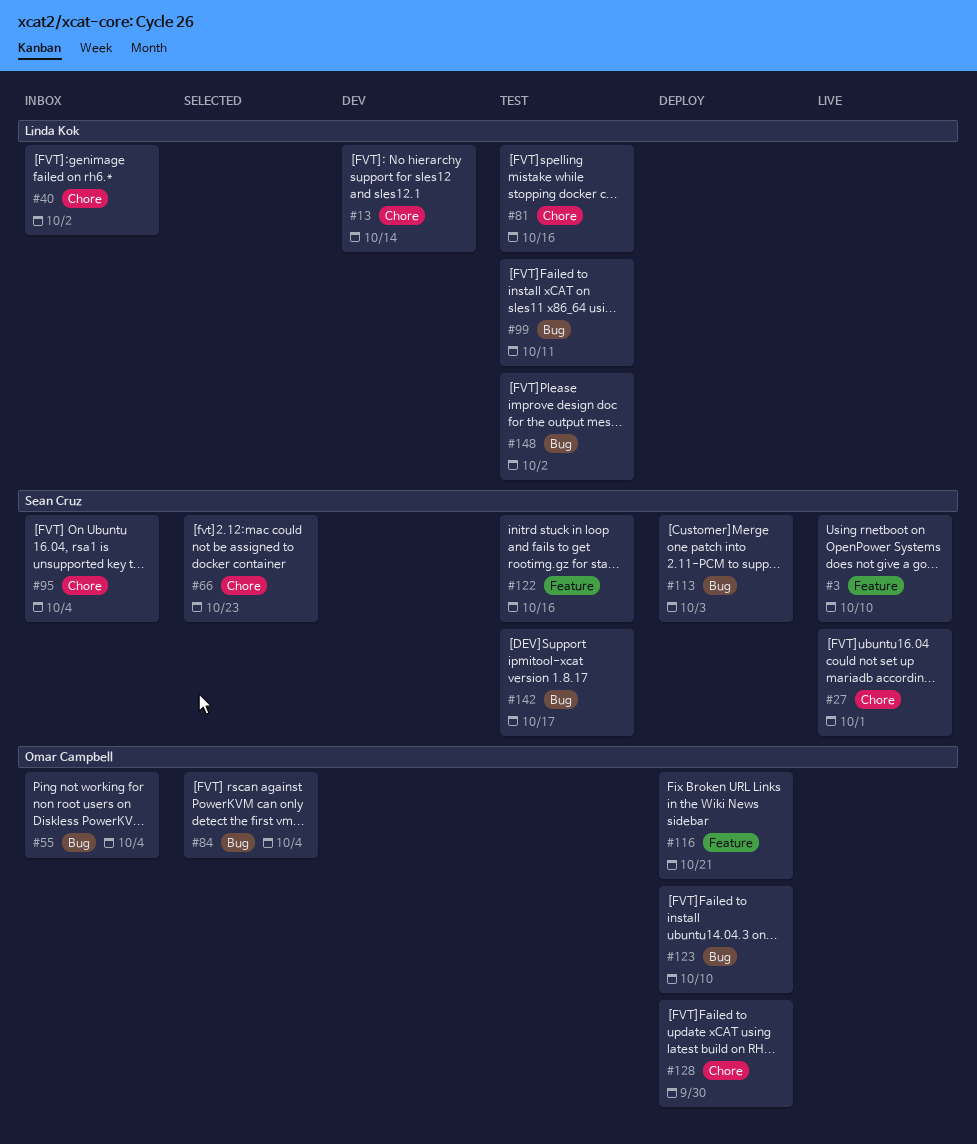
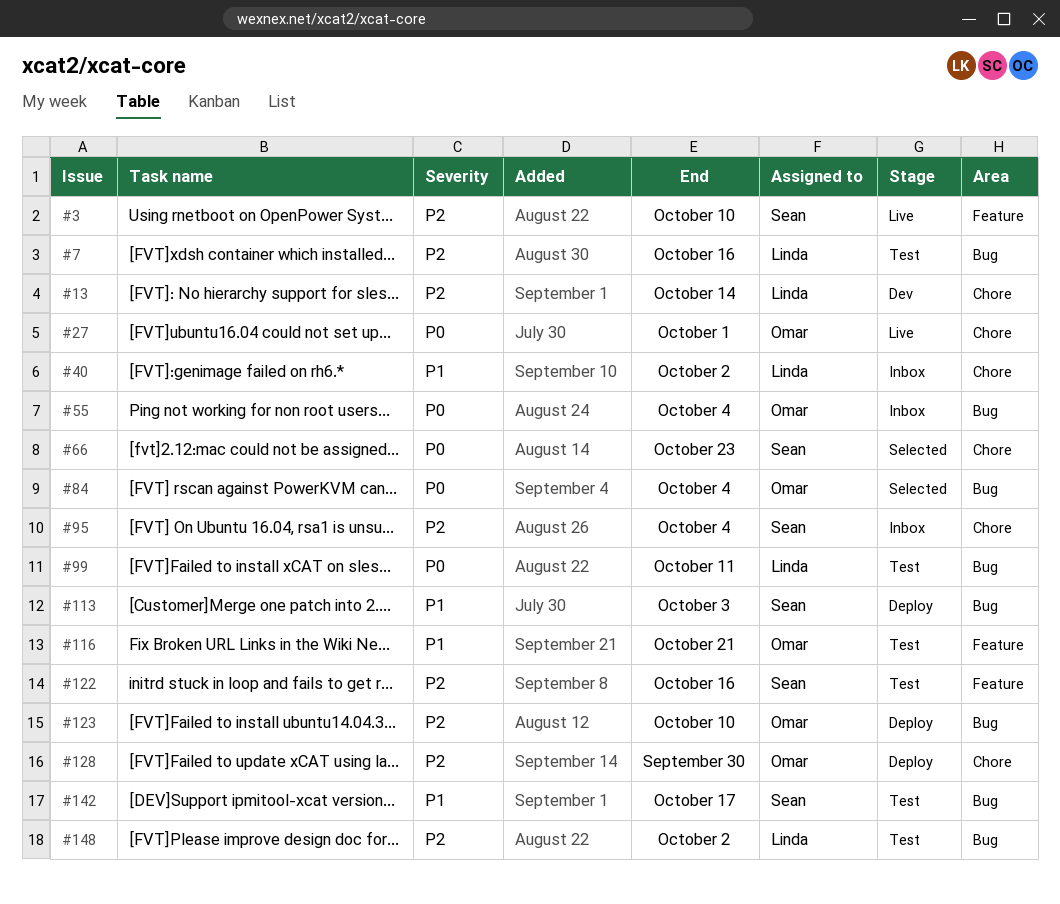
#7: none -> present
#27, owner: Sean Cruz -> Omar Campbell
#81: present -> none
#116, status: Deploy -> Test

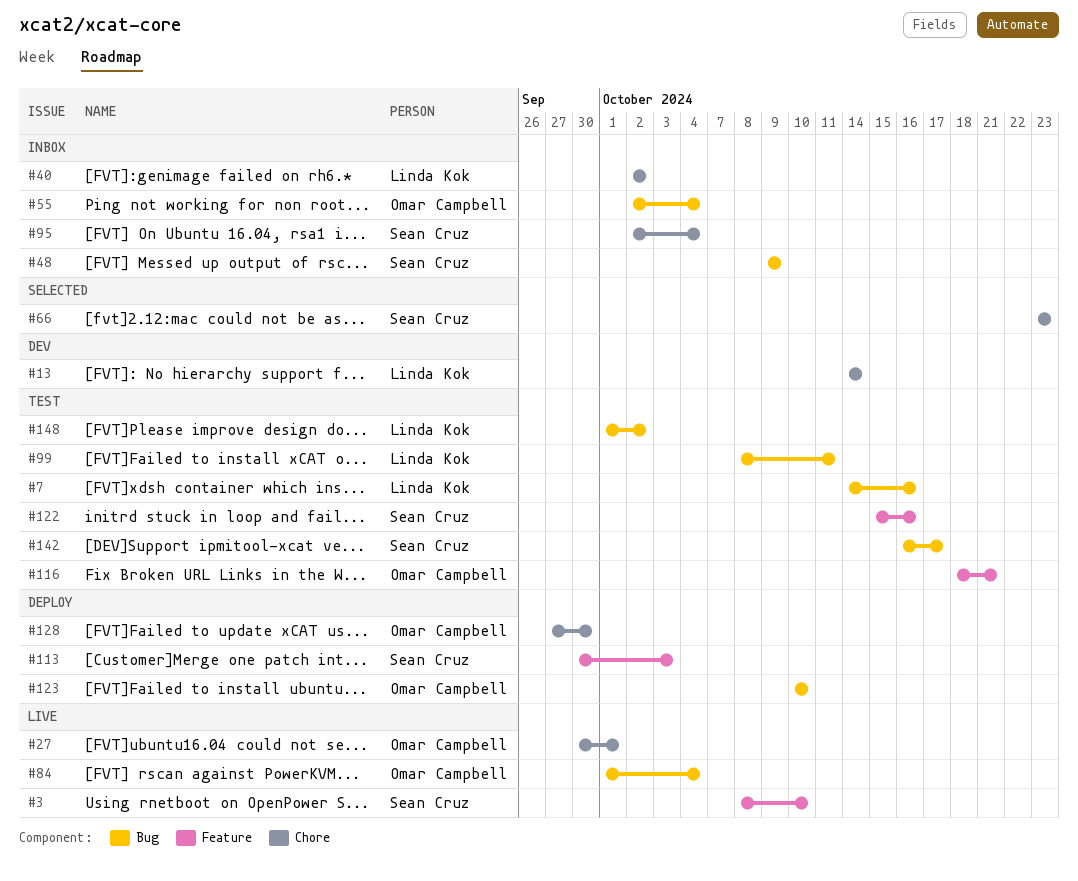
#48: none -> present
#84, status: Selected -> Live
#113, label: Bug -> Feature

